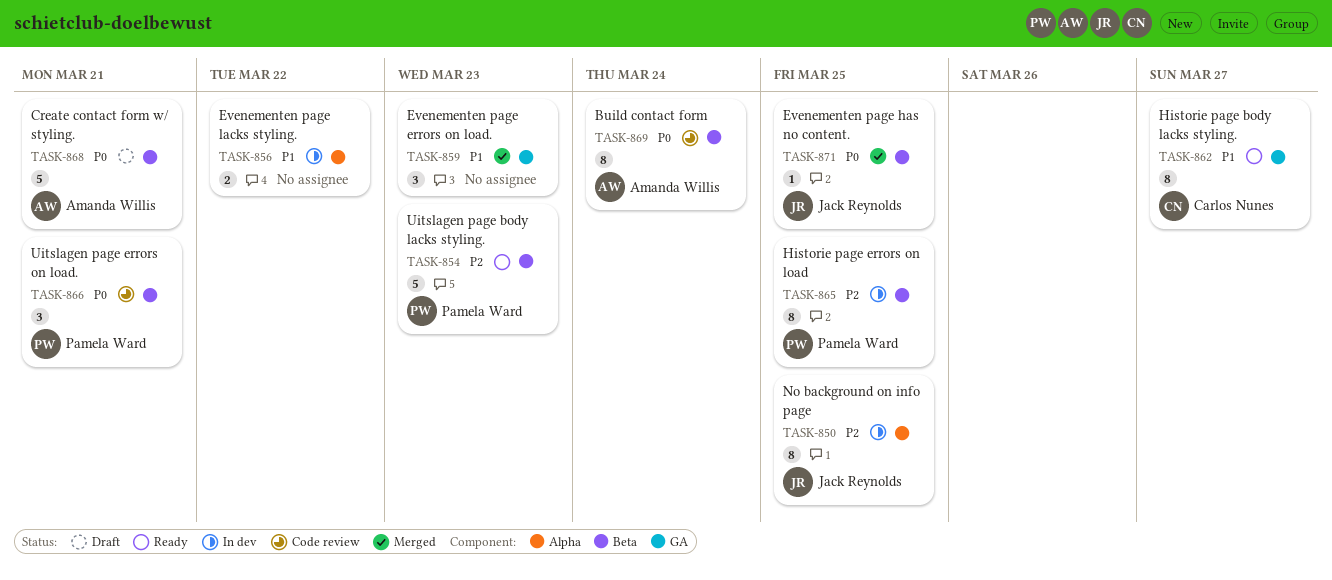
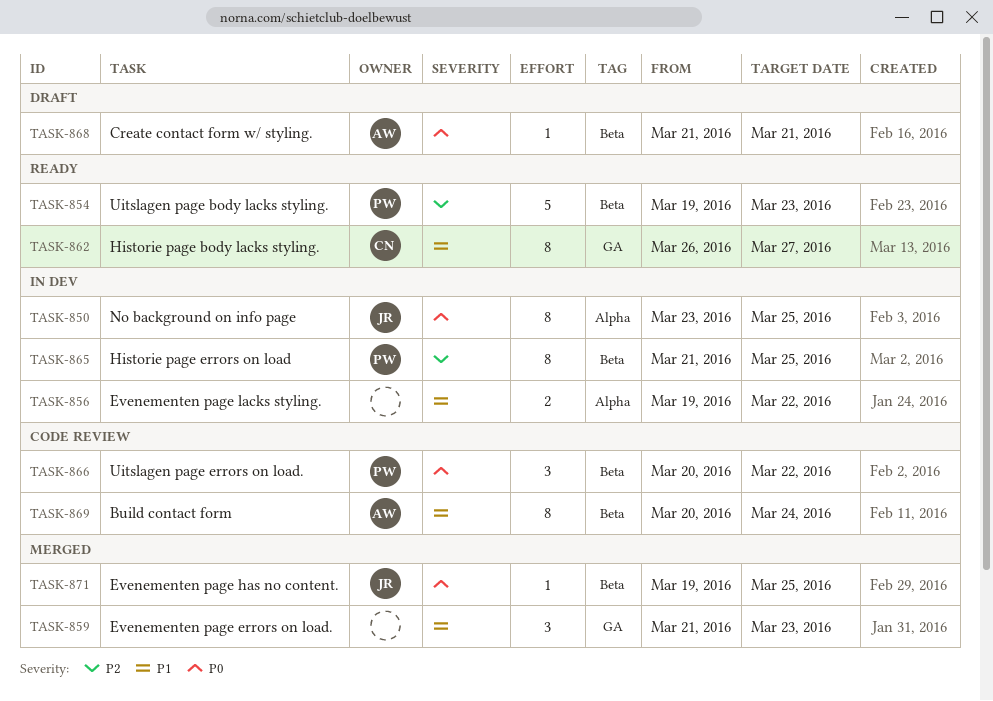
TASK-850, priority: P2 -> P0
TASK-866, due: Mar 21 -> Mar 22
TASK-868, estimate: 5 -> 1
TASK-869, priority: P0 -> P1

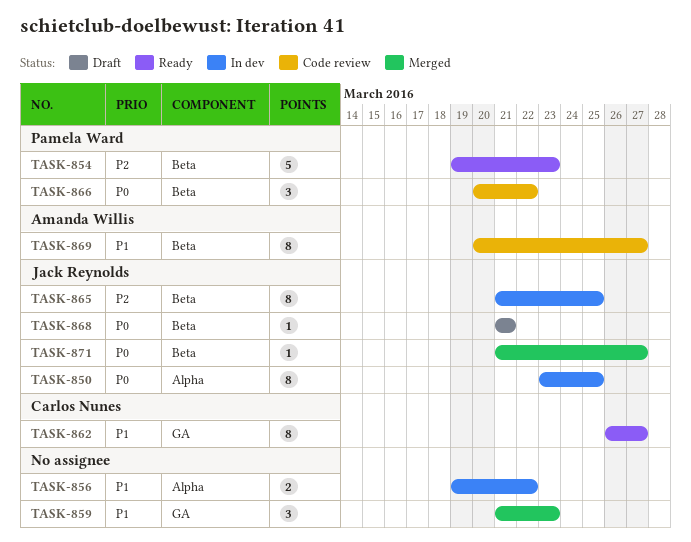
TASK-865, owner: Pamela Ward -> Jack Reynolds
TASK-868, owner: Amanda Willis -> Jack Reynolds
TASK-869, due: Mar 24 -> Mar 27
TASK-871, start: Mar 19 -> Mar 21
TASK-871, due: Mar 25 -> Mar 27

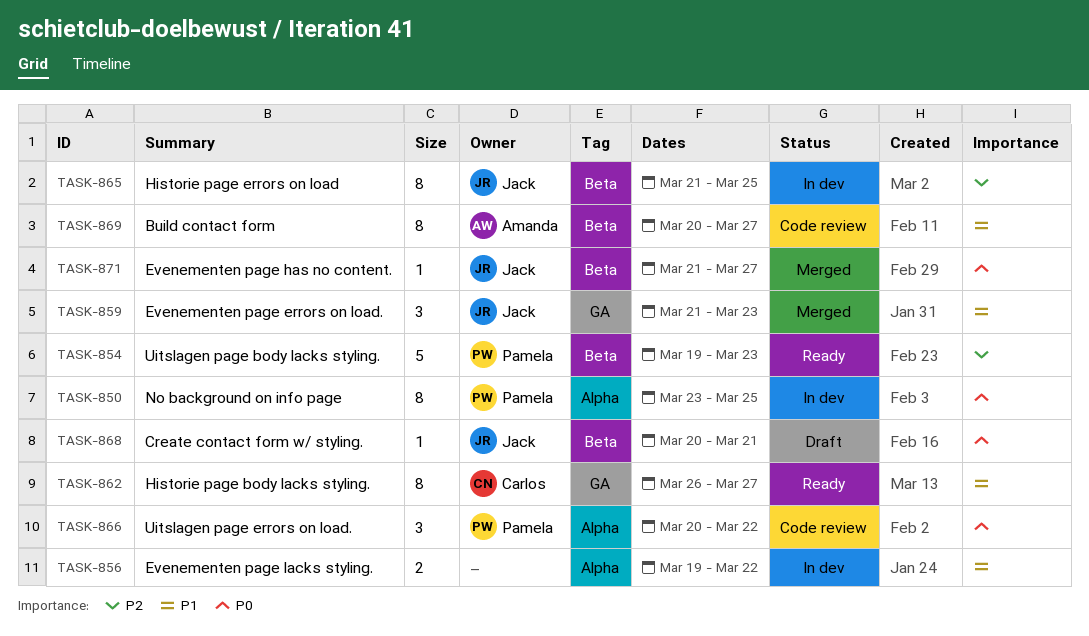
TASK-850, owner: Jack Reynolds -> Pamela Ward
TASK-859, owner: none -> Jack Reynolds
TASK-866, label: Beta -> Alpha
TASK-868, start: Mar 21 -> Mar 20

